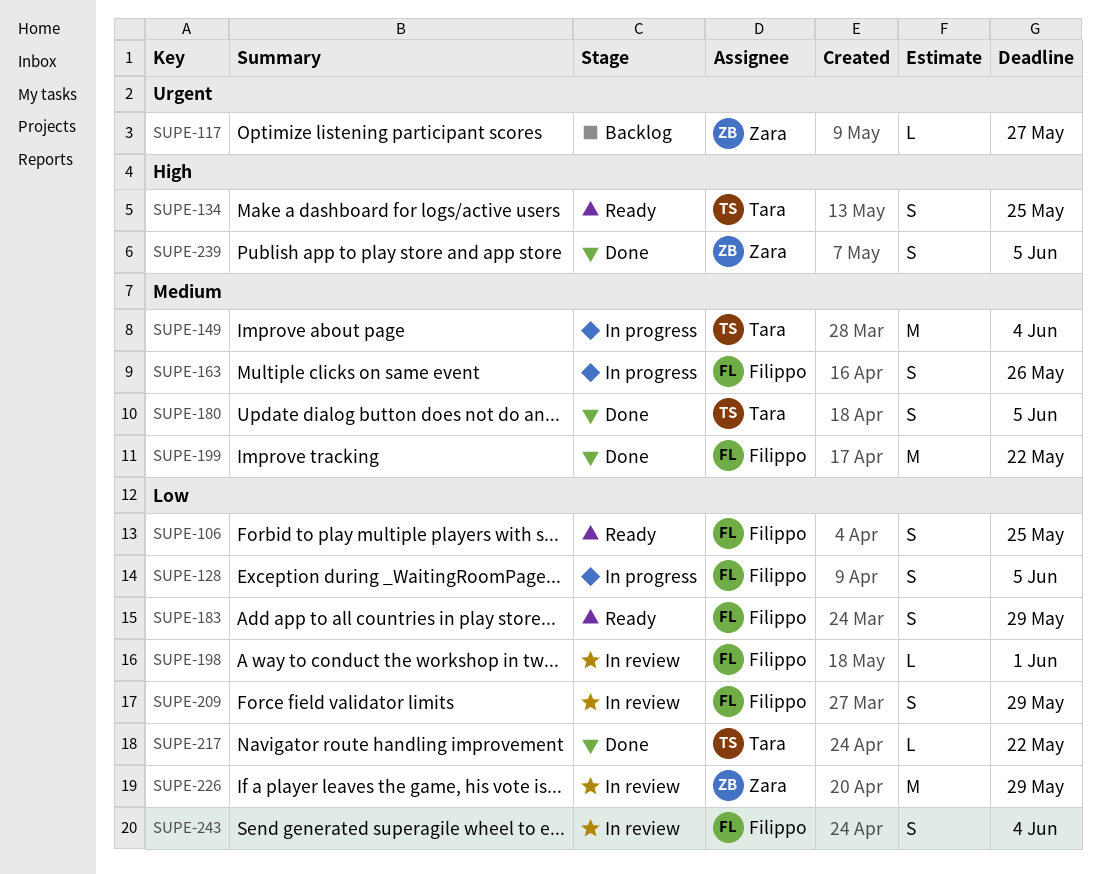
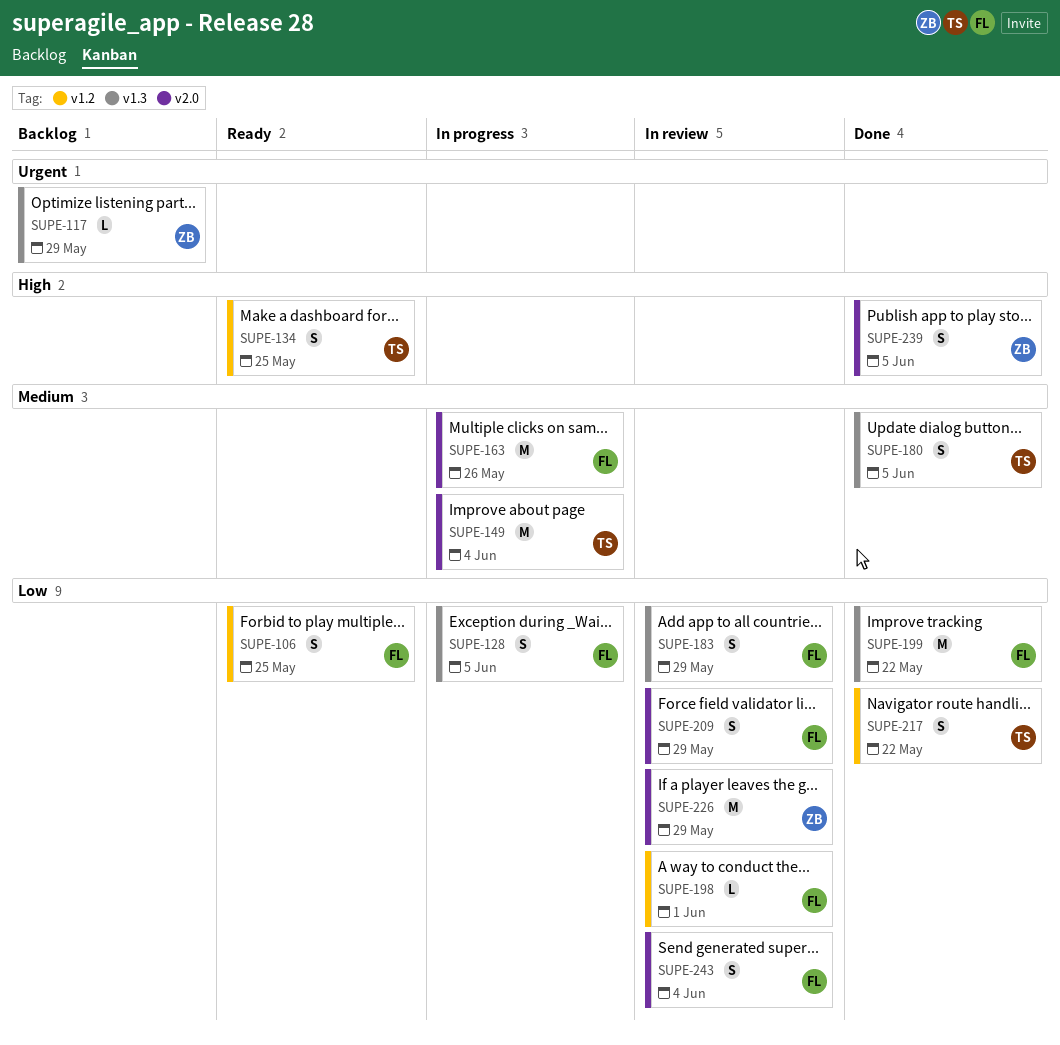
SUPE-117, due: May 27 -> May 29
SUPE-163, estimate: S -> M
SUPE-183, status: Ready -> In review
SUPE-199, priority: Medium -> Low
SUPE-217, estimate: L -> S

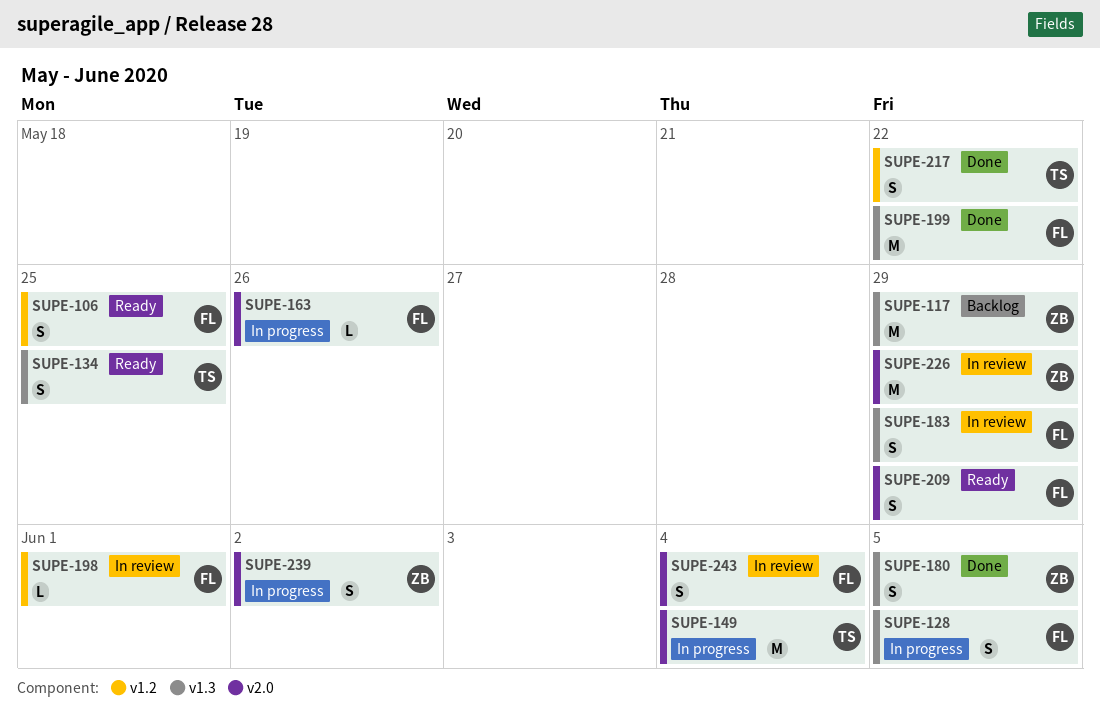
SUPE-117, estimate: L -> M
SUPE-134, label: v1.2 -> v1.3
SUPE-163, estimate: M -> L
SUPE-180, owner: TS -> ZB
SUPE-209, status: In review -> Ready
SUPE-239, status: Done -> In progress
SUPE-239, due: Jun 5 -> Jun 2

